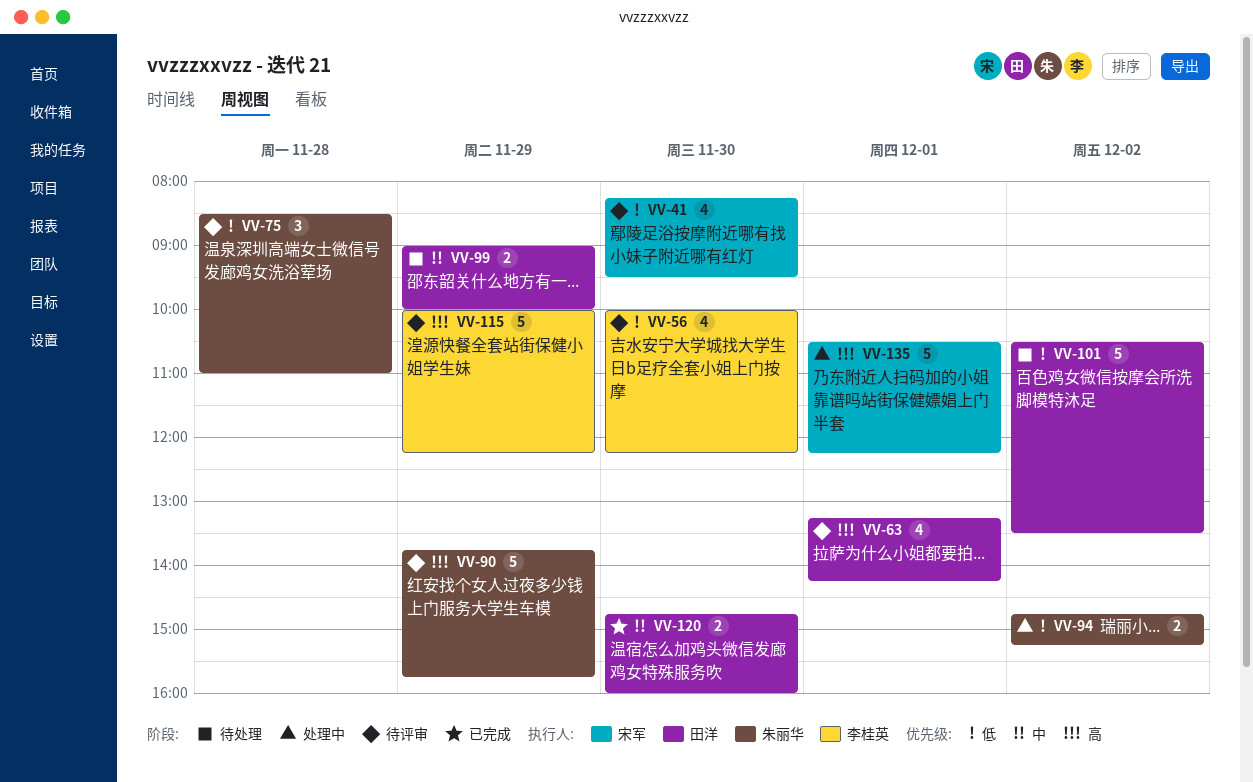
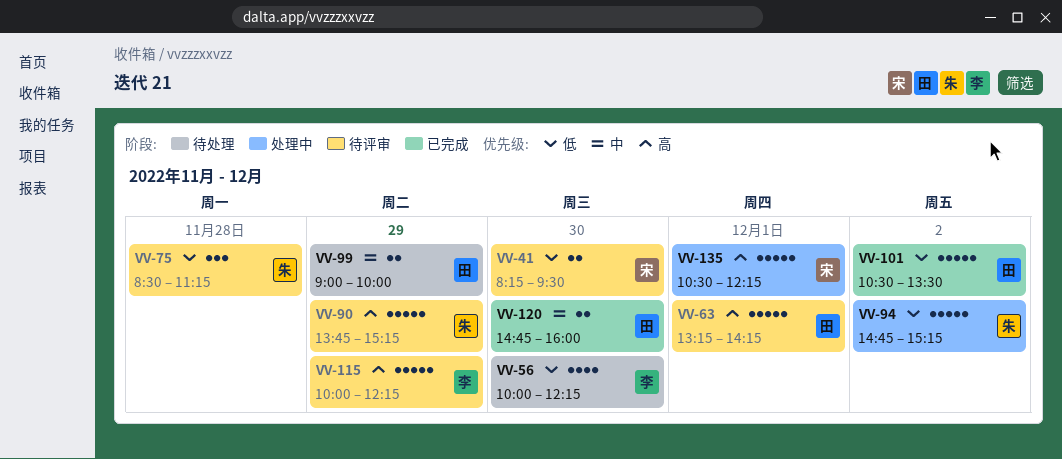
VV-41, estimate: 4 -> 2
VV-56, status: 待评审 -> 待处理
VV-63, estimate: 4 -> 5
VV-75, ends: 11:00 -> 11:15
VV-90, ends: 15:45 -> 15:15
VV-94, estimate: 2 -> 5
VV-101, status: 待处理 -> 已完成

